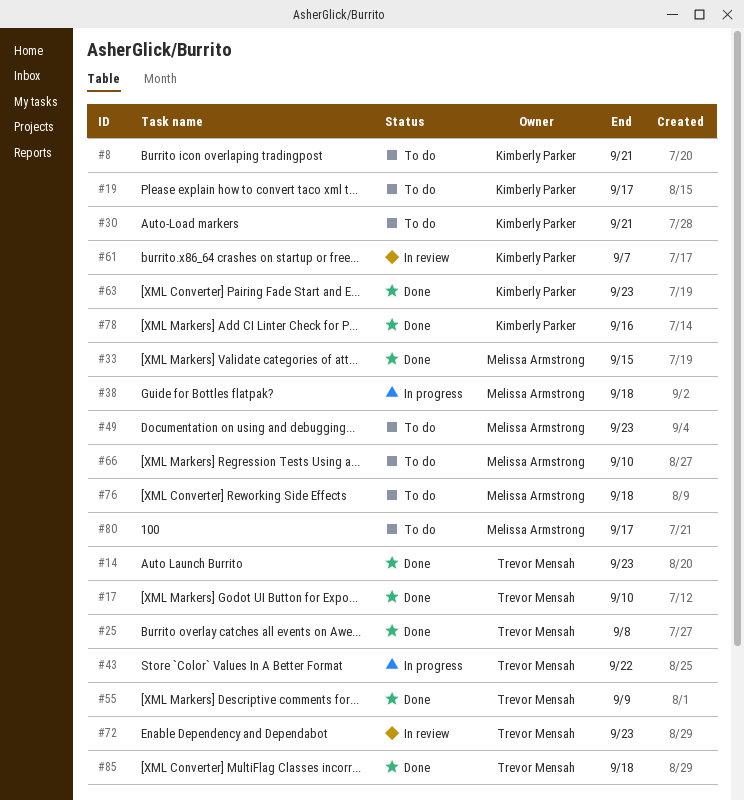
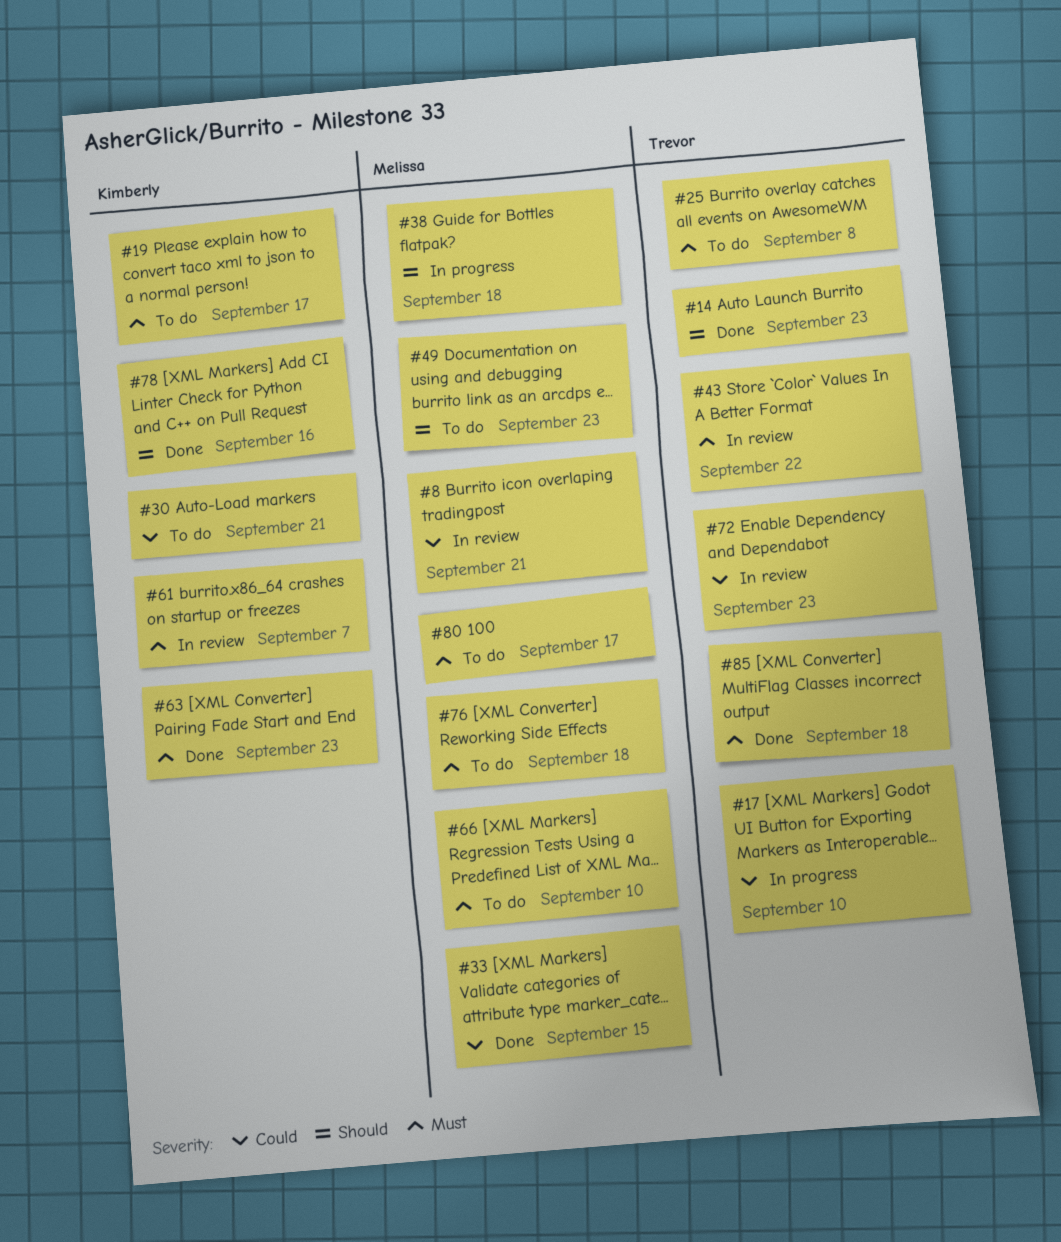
#8, status: To do -> In review
#8, owner: Kimberly Parker -> Melissa Armstrong
#17, status: Done -> In progress
#25, status: Done -> To do
#43, status: In progress -> In review
#55: present -> none

